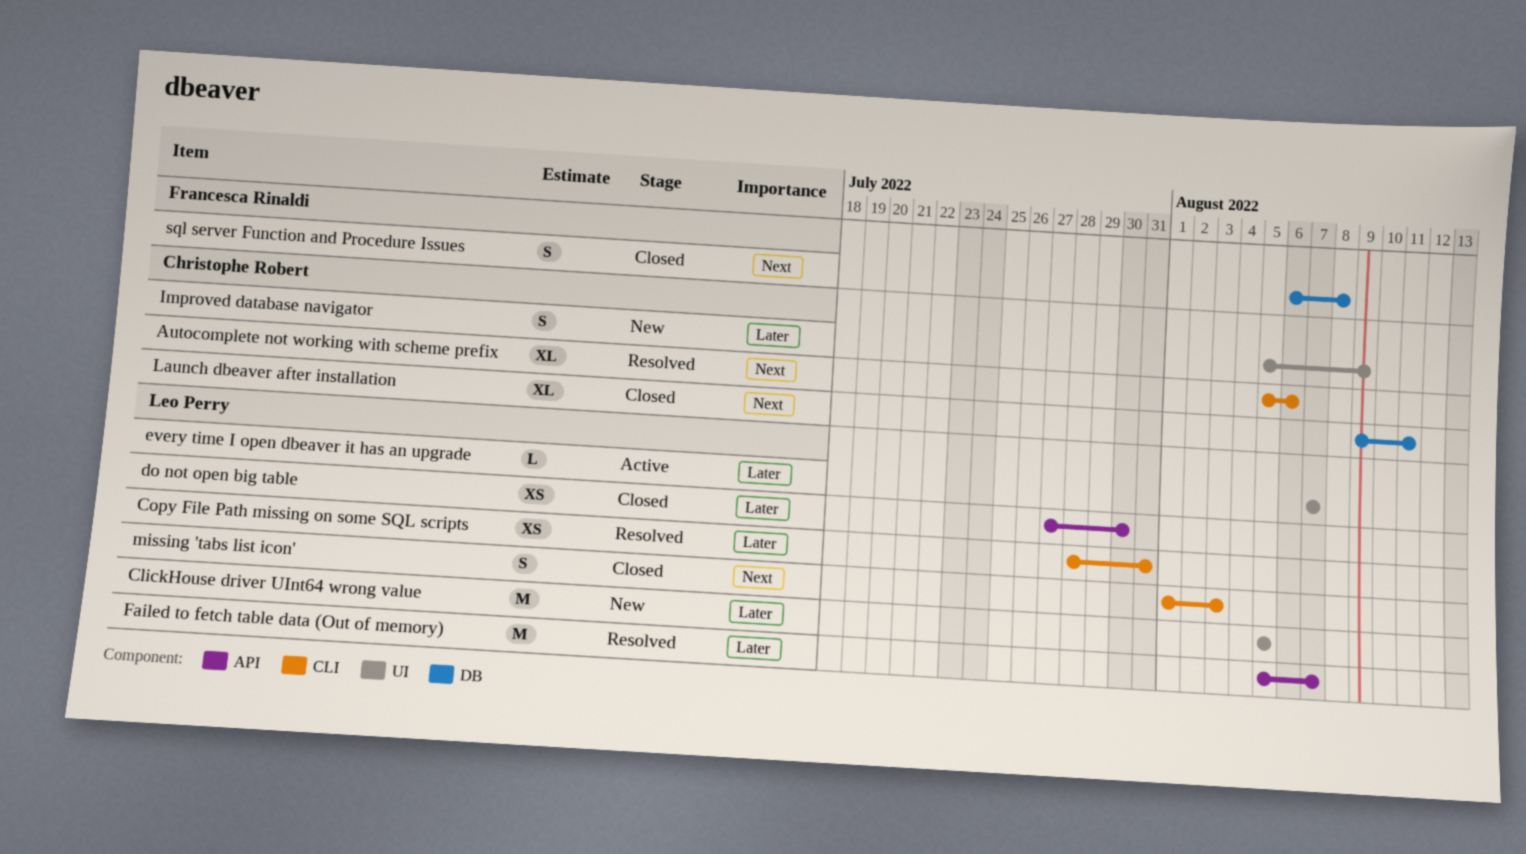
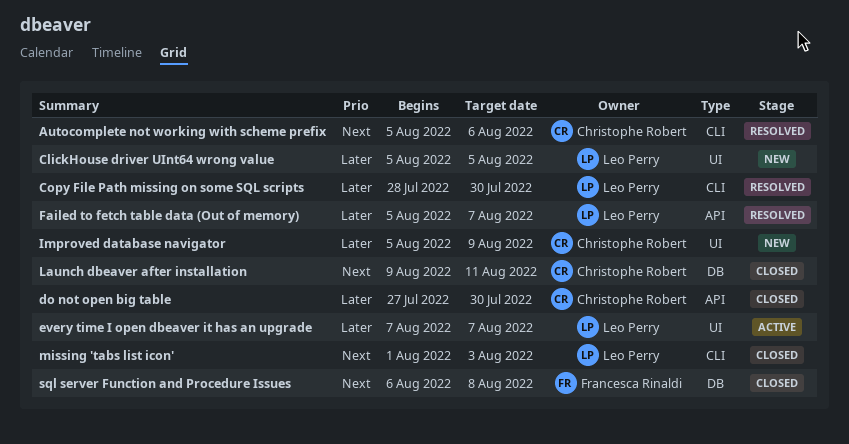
Copy File Path missing on some SQL scripts, due: Jul 31 -> Jul 30
do not open big table, owner: Leo Perry -> Christophe Robert

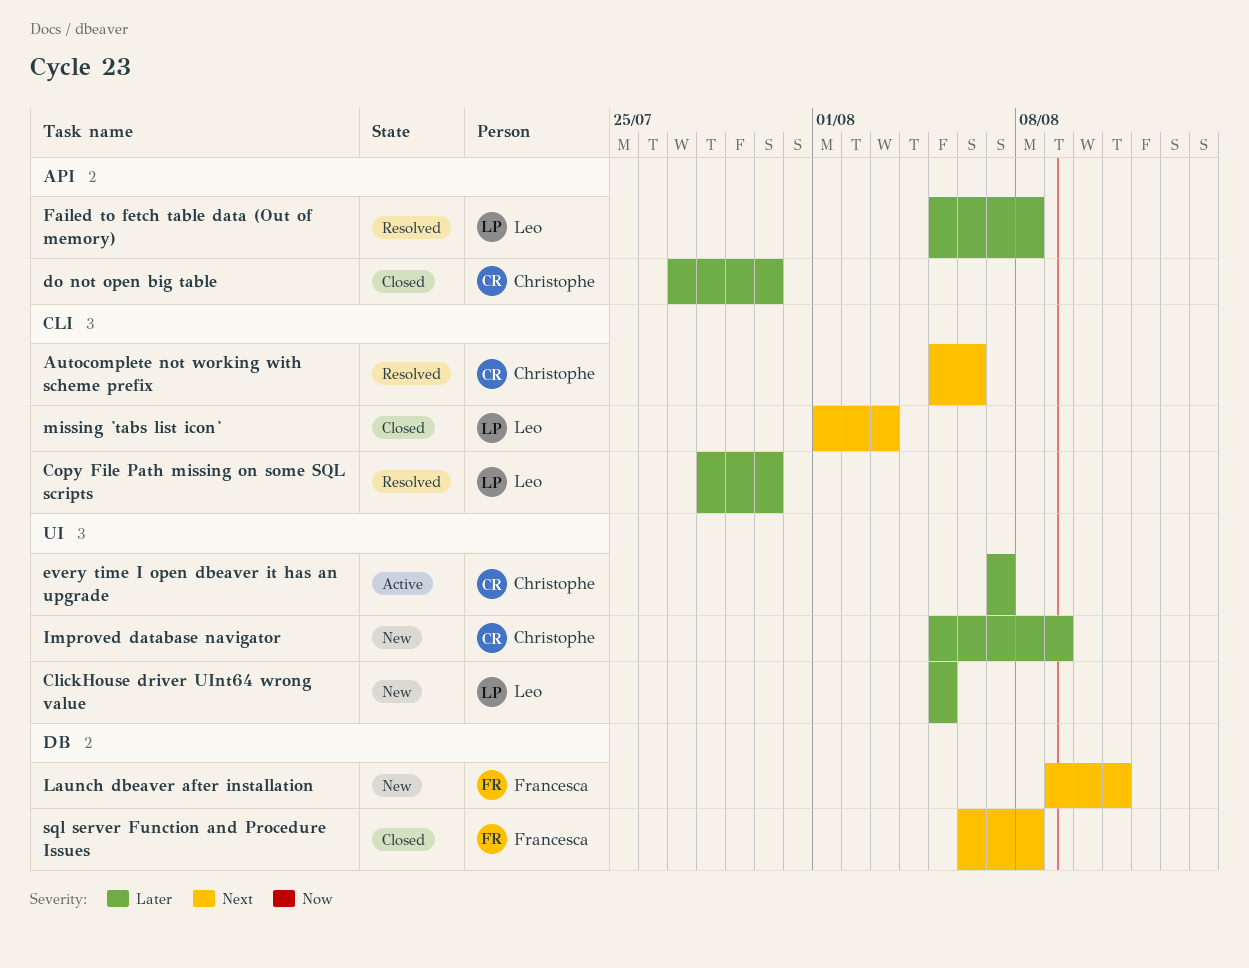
every time I open dbeaver it has an upgrade, owner: Leo Perry -> Christophe Robert
Failed to fetch table data (Out of memory), due: Aug 7 -> Aug 8
Launch dbeaver after installation, status: Closed -> New
Launch dbeaver after installation, owner: Christophe Robert -> Francesca Rinaldi

